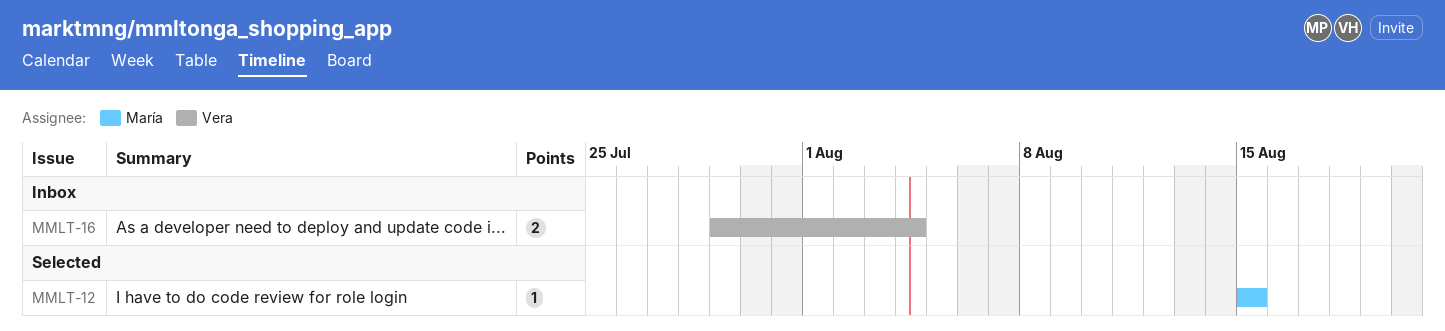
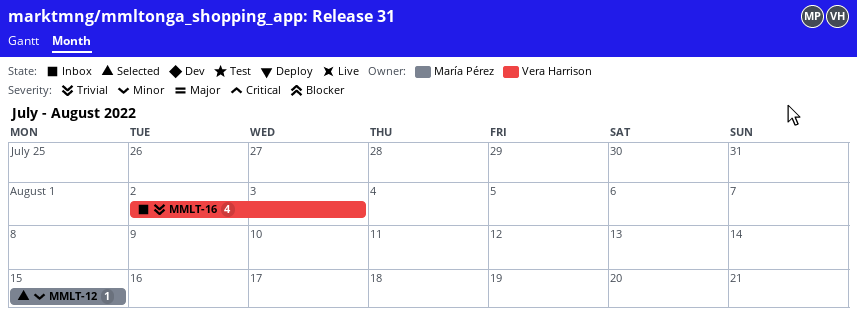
MMLT-16, estimate: 2 -> 4
MMLT-16, start: Jul 29 -> Aug 2
MMLT-16, due: Aug 4 -> Aug 3

